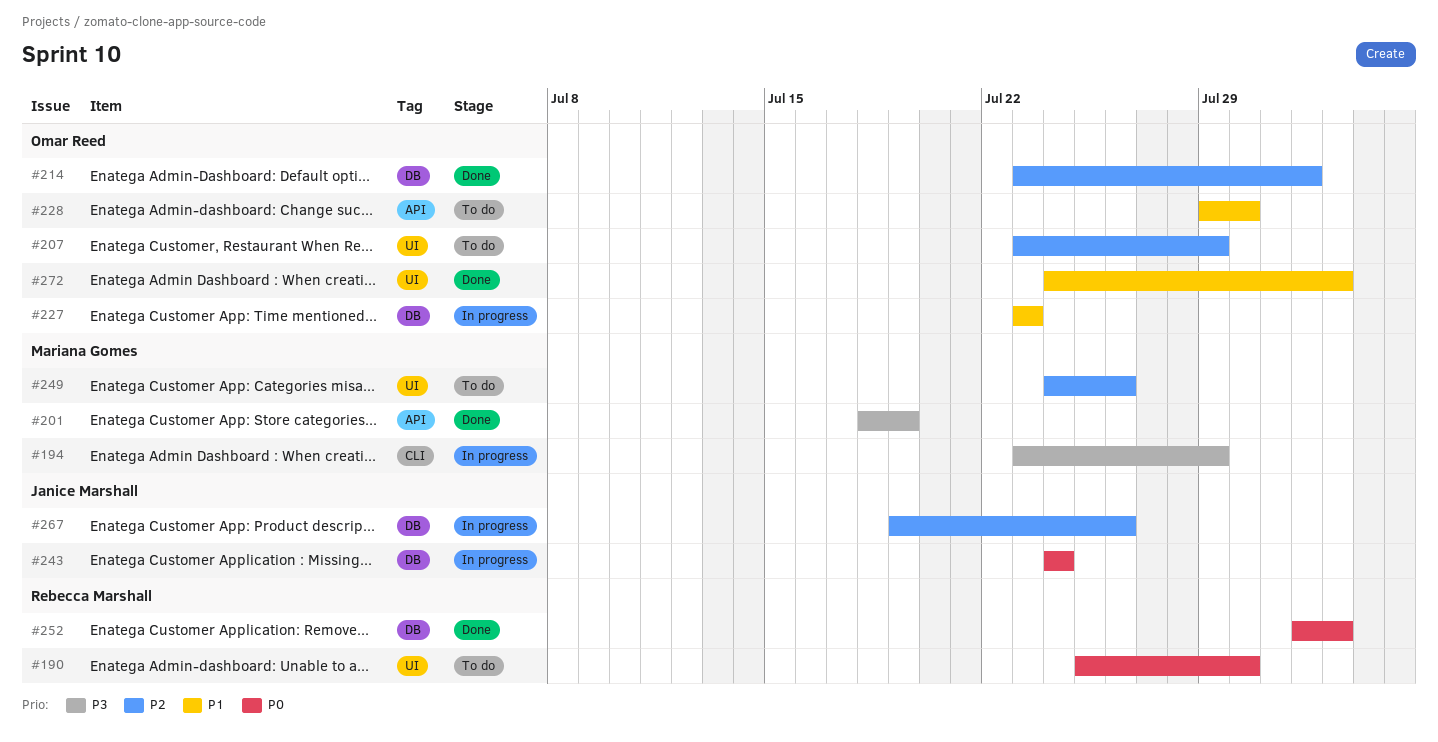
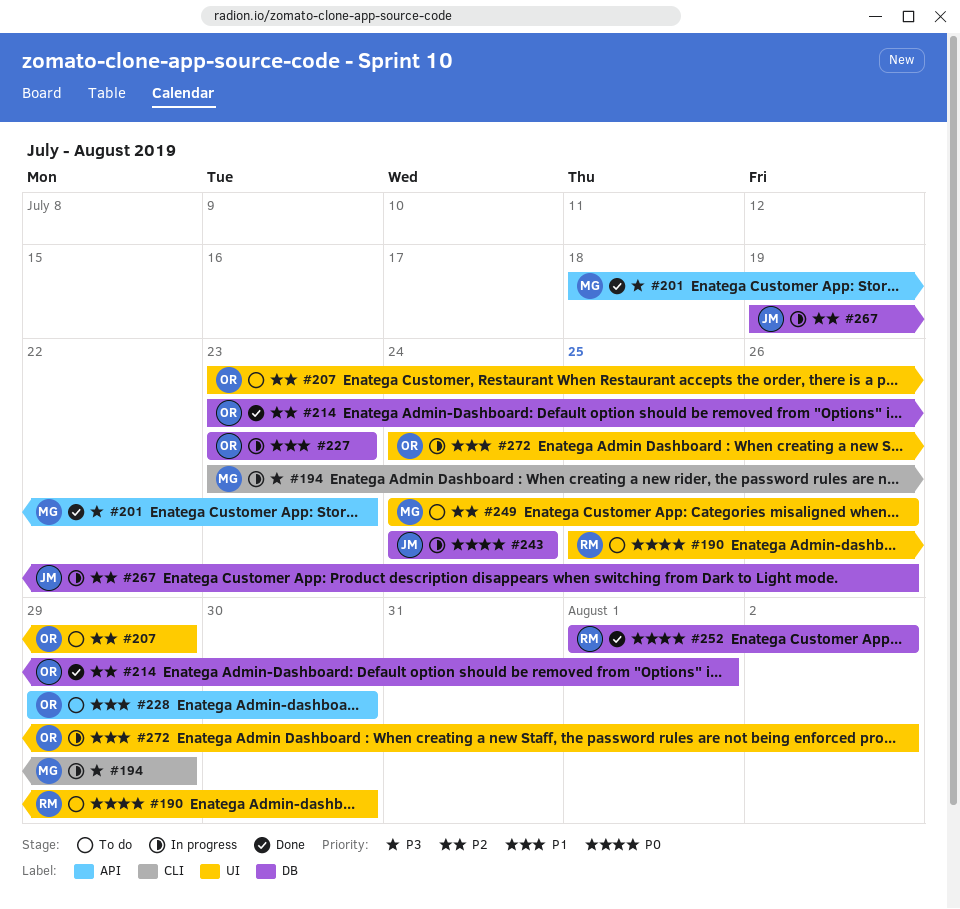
#201, due: Jul 19 -> Jul 23
#272, status: Done -> In progress

